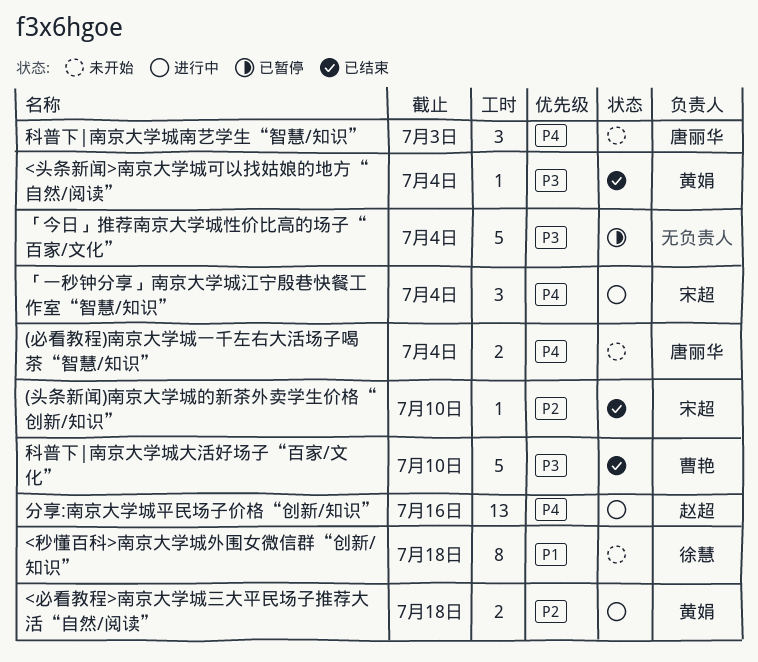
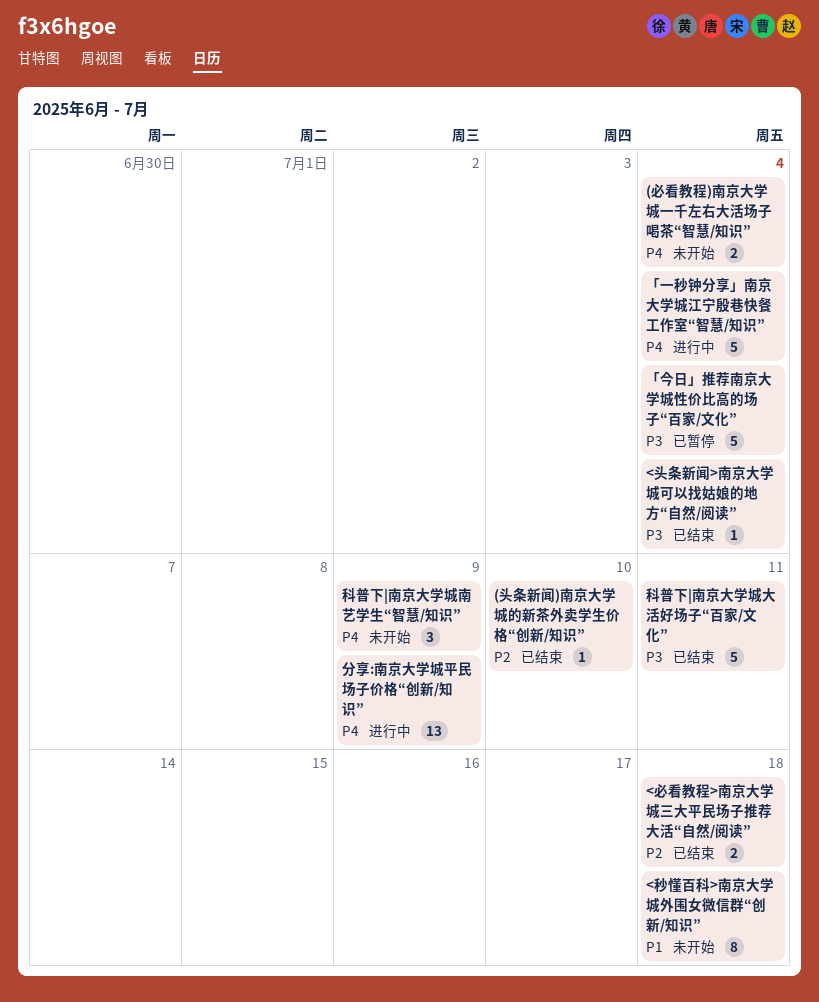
<必看教程>南京大学城三大平民场子推荐大活“自然/阅读”, status: 进行中 -> 已结束
「一秒钟分享」南京大学城江宁殷巷快餐工作室“智慧/知识”, estimate: 3 -> 5
分享:南京大学城平民场子价格“创新/知识”, due: Jul 16 -> Jul 9
科普下|南京大学城南艺学生“智慧/知识”, due: Jul 3 -> Jul 9
科普下|南京大学城大活好场子“百家/文化”, due: Jul 10 -> Jul 11

